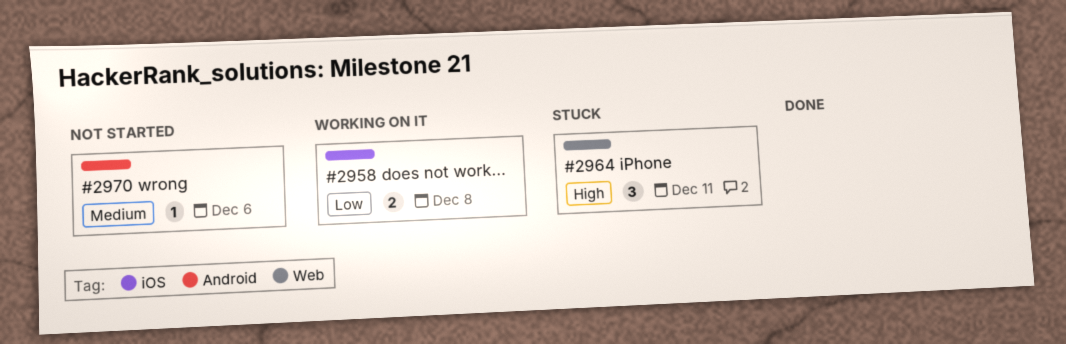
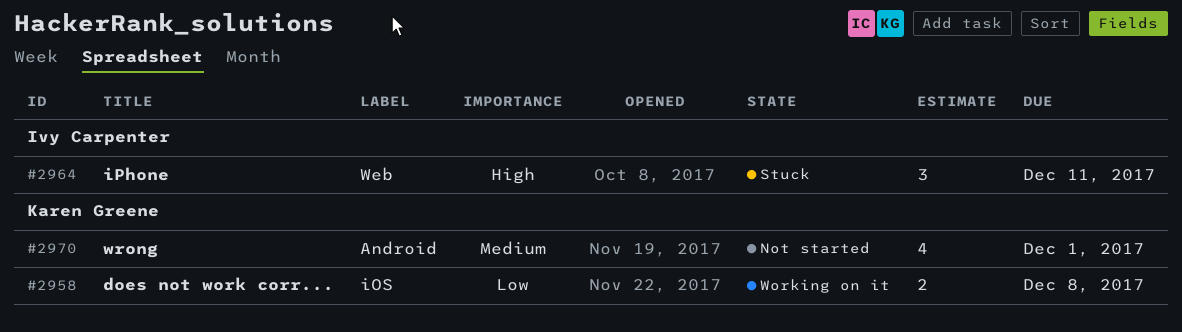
#2970, estimate: 1 -> 4
#2970, due: Dec 6 -> Dec 1

